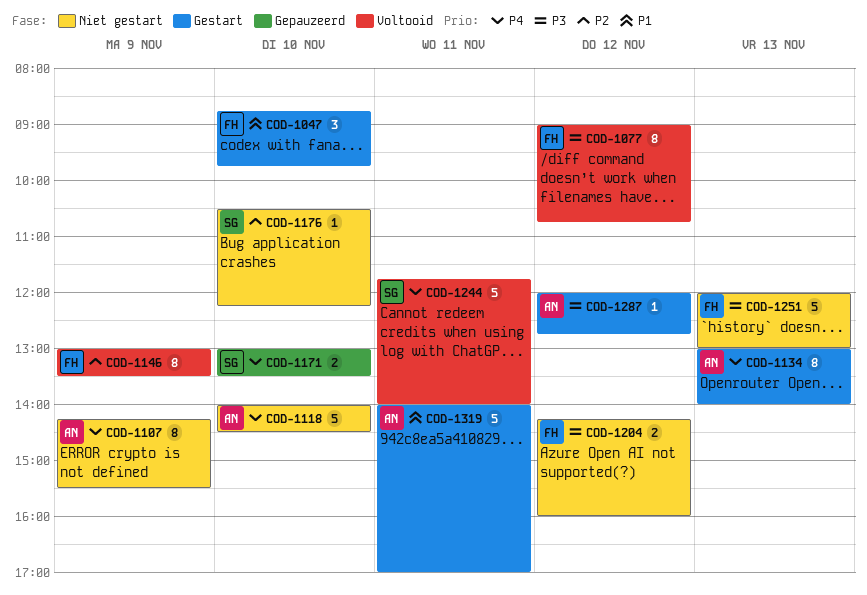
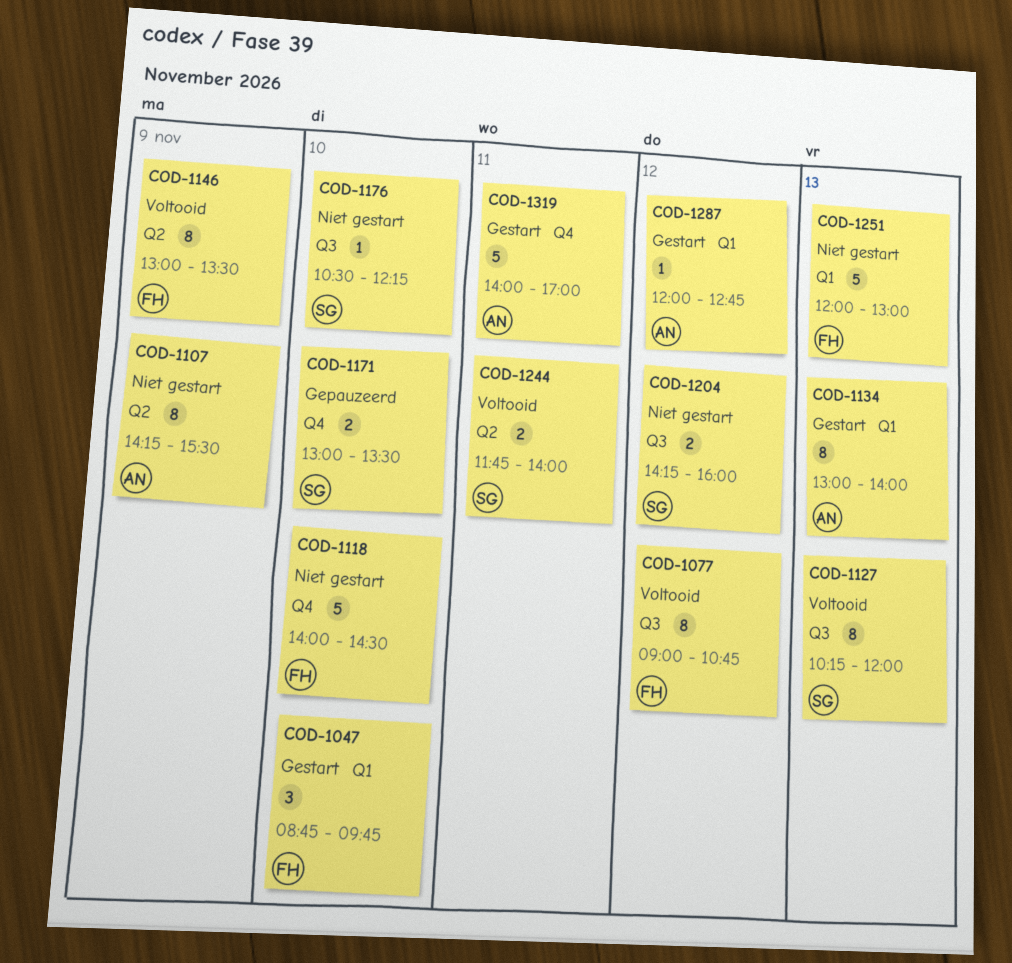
COD-1118, owner: AN -> FH
COD-1127: none -> present
COD-1204, owner: FH -> SG
COD-1244, estimate: 5 -> 2

